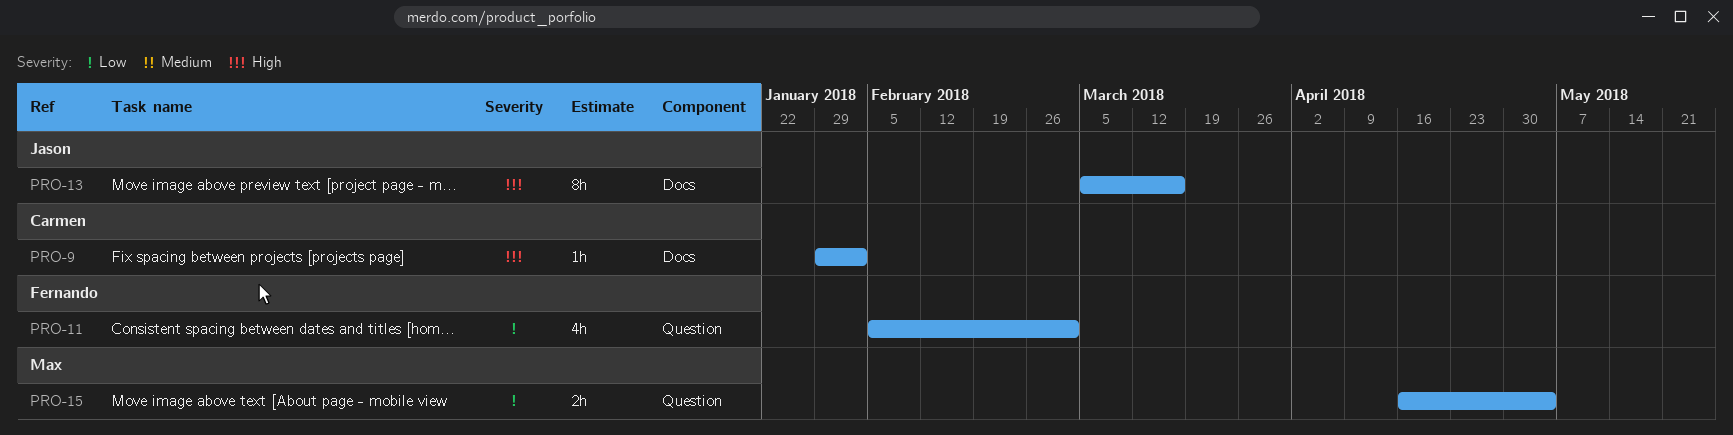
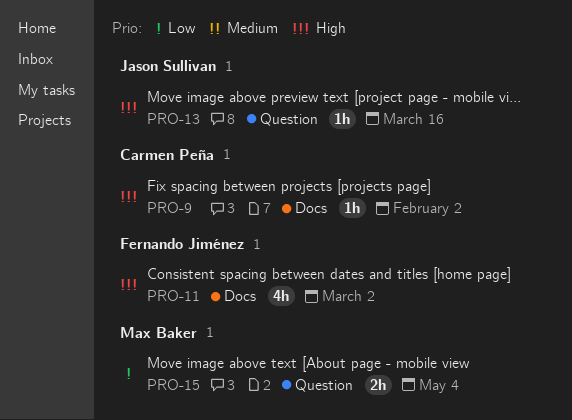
PRO-11, priority: Low -> High
PRO-11, label: Question -> Docs
PRO-13, label: Docs -> Question
PRO-13, estimate: 8h -> 1h

